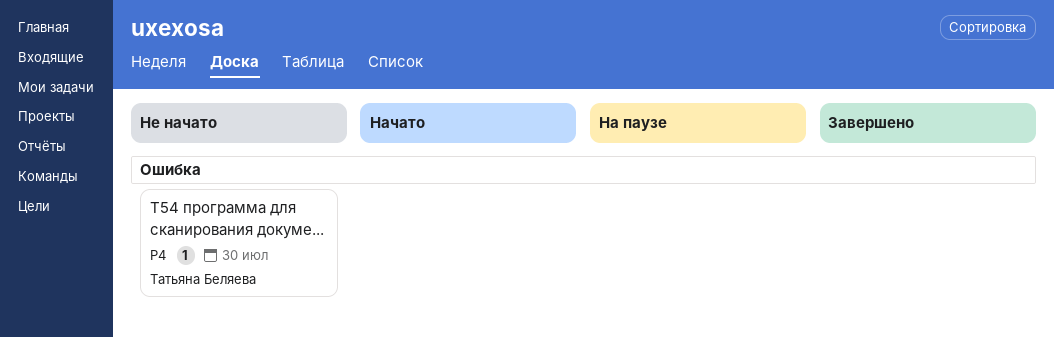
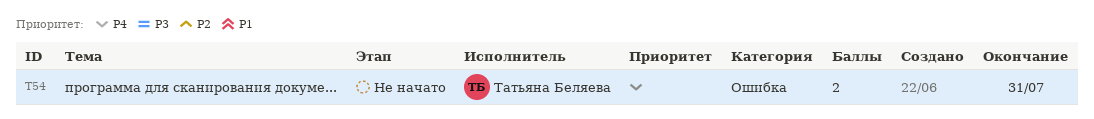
T54, estimate: 1 -> 2
T54, due: Jul 30 -> Jul 31

